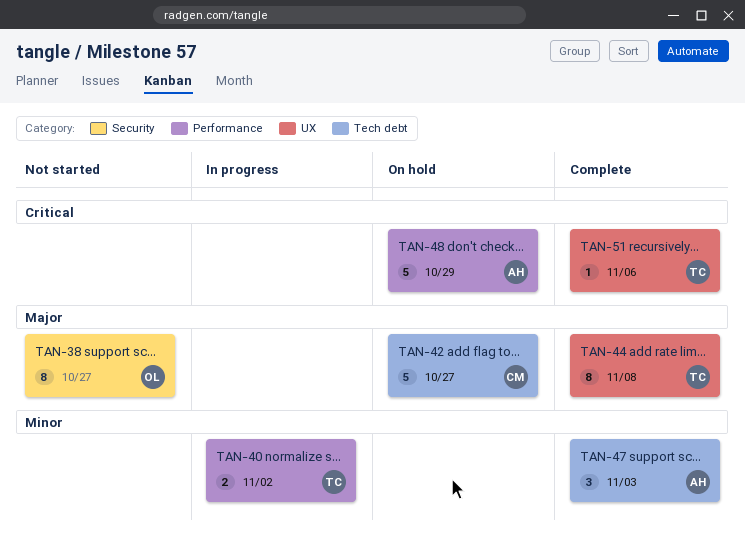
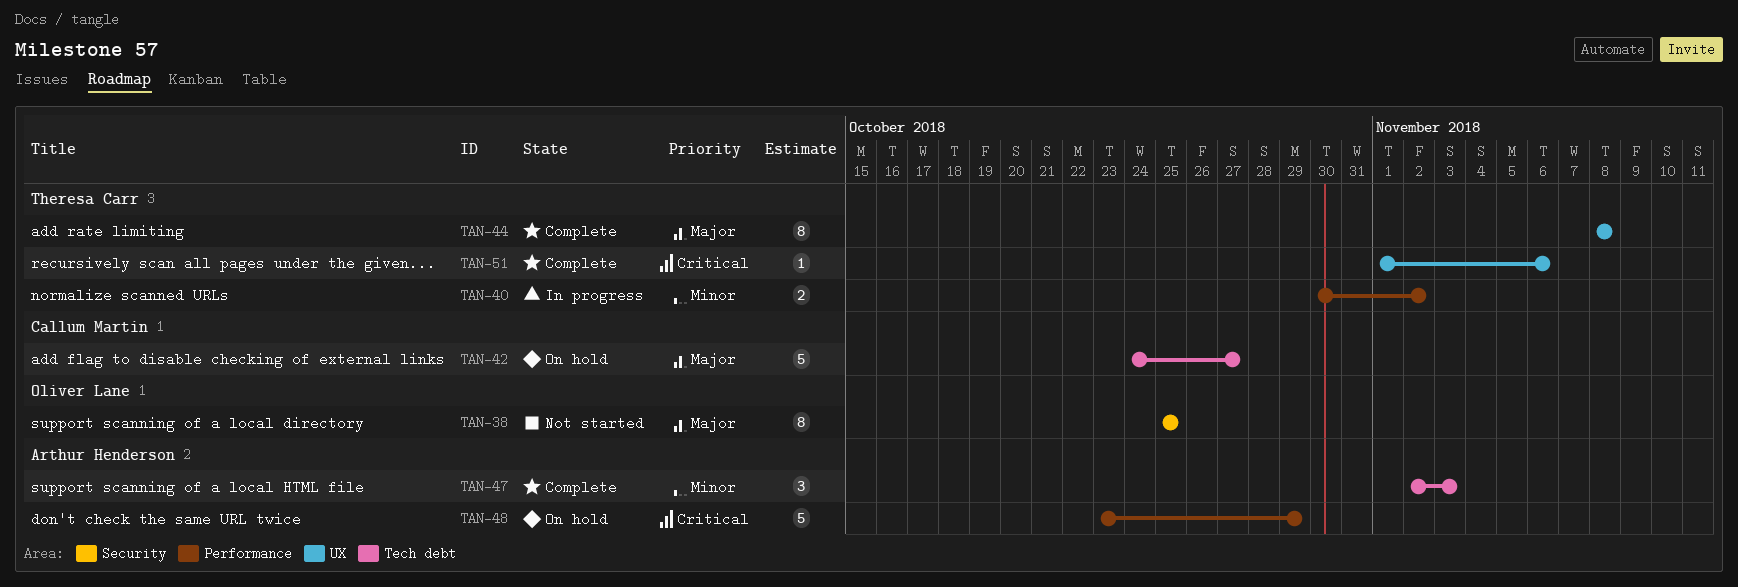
TAN-38, due: Oct 27 -> Oct 25

